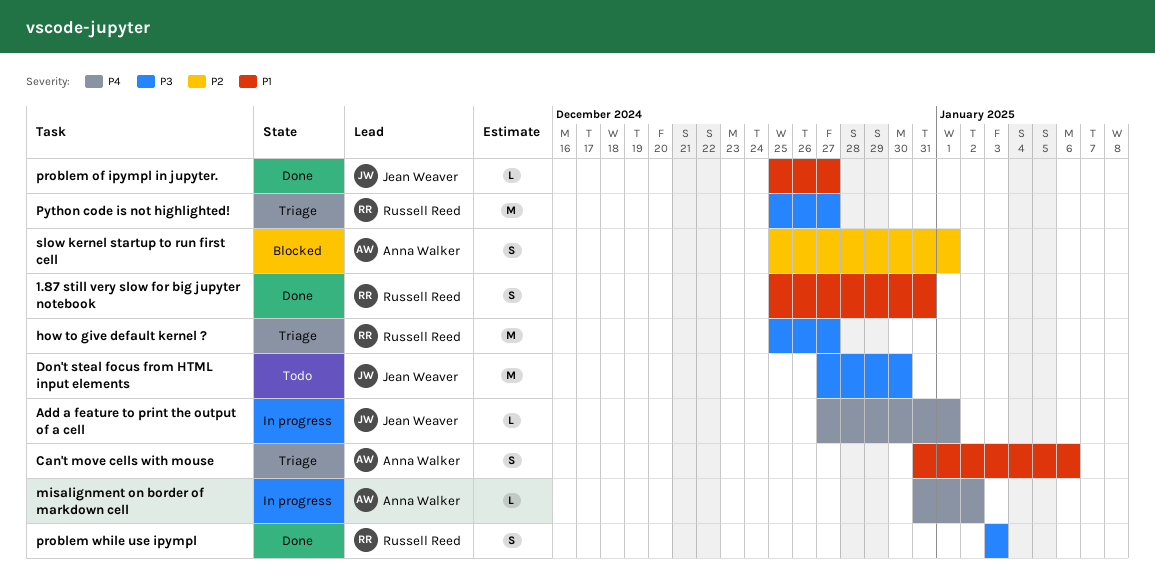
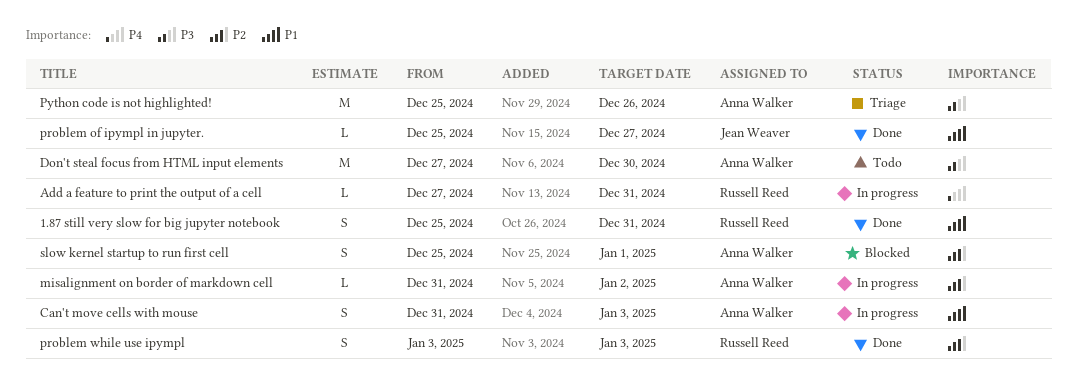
Add a feature to print the output of a cell, owner: Jean Weaver -> Russell Reed
Add a feature to print the output of a cell, due: Jan 1 -> Dec 31
Can't move cells with mouse, status: Triage -> In progress
Can't move cells with mouse, due: Jan 6 -> Jan 3
Don't steal focus from HTML input elements, owner: Jean Weaver -> Anna Walker
how to give default kernel ?: present -> none
misalignment on border of markdown cell, priority: P4 -> P2
problem while use ipympl, priority: P3 -> P2
Python code is not highlighted!, owner: Russell Reed -> Anna Walker
Python code is not highlighted!, due: Dec 27 -> Dec 26

